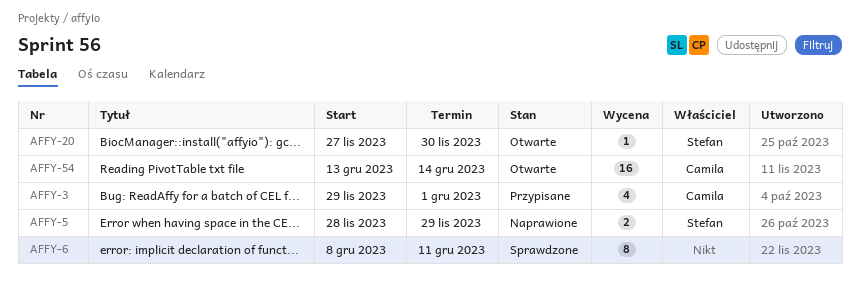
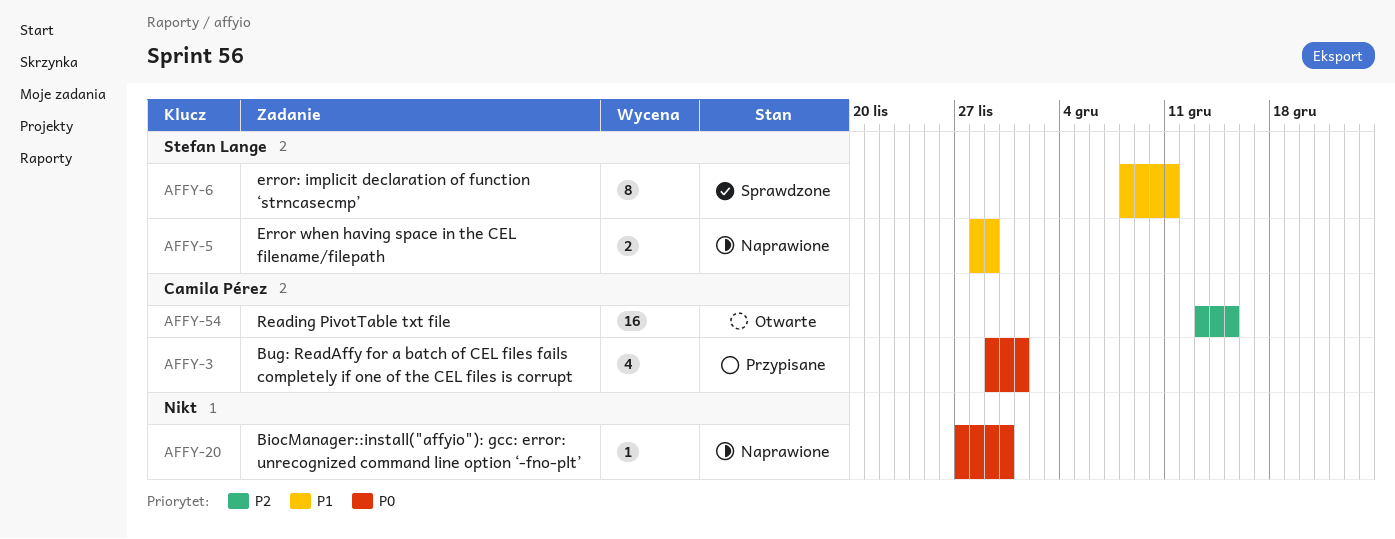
AFFY-6, owner: none -> Stefan Lange
AFFY-20, status: Otwarte -> Naprawione
AFFY-20, owner: Stefan Lange -> none
AFFY-54, due: Dec 14 -> Dec 15

